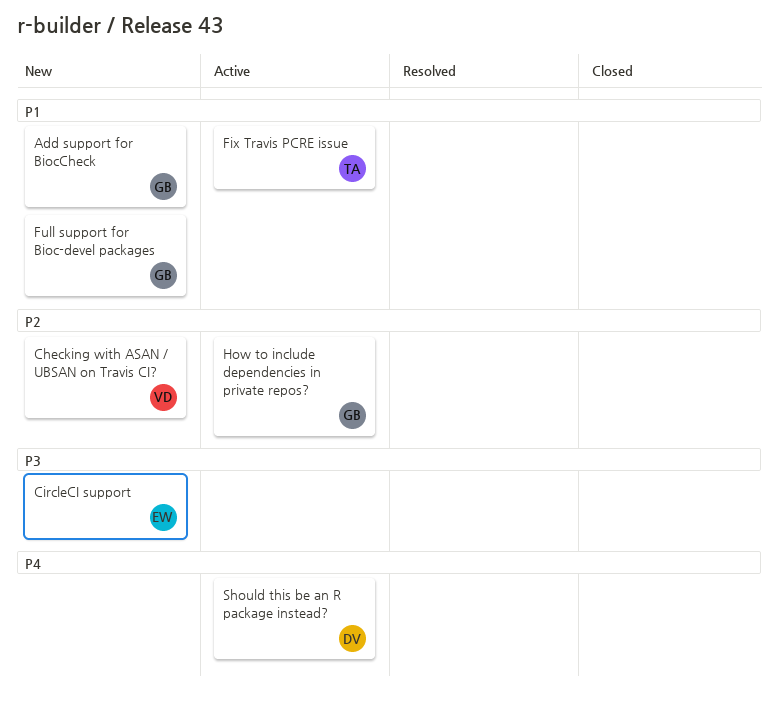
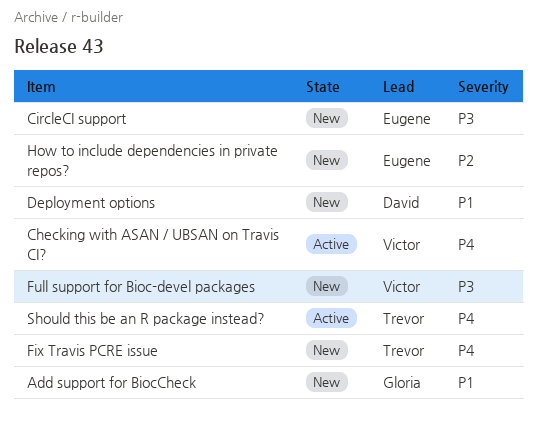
Checking with ASAN / UBSAN on Travis CI?, status: New -> Active
Checking with ASAN / UBSAN on Travis CI?, priority: P2 -> P4
Deployment options: none -> present
Fix Travis PCRE issue, status: Active -> New
Fix Travis PCRE issue, priority: P1 -> P4
Full support for Bioc-devel packages, owner: Gloria -> Victor
Full support for Bioc-devel packages, priority: P1 -> P3
How to include dependencies in private repos?, status: Active -> New
How to include dependencies in private repos?, owner: Gloria -> Eugene
Should this be an R package instead?, owner: David -> Trevor

